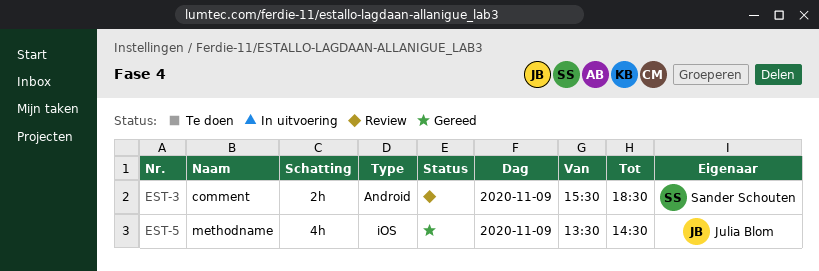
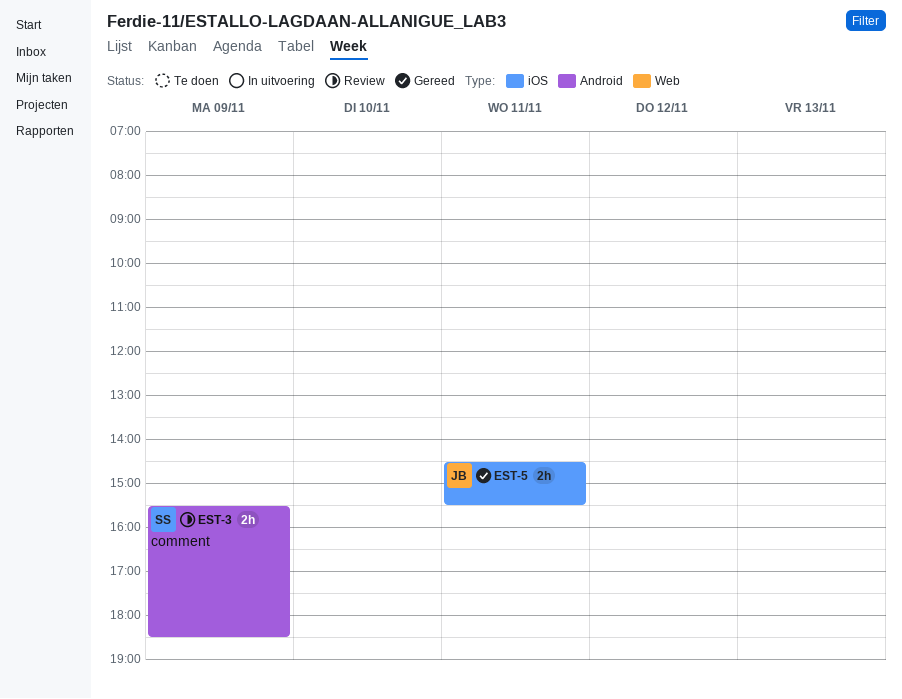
EST-5, estimate: 4h -> 2h
EST-5, day: Nov 9 -> Nov 11
EST-5, begins: 13:30 -> 14:30
EST-5, ends: 14:30 -> 15:30

